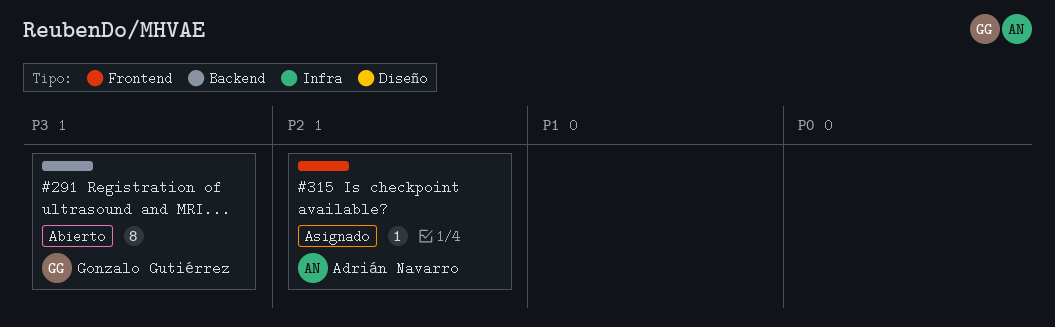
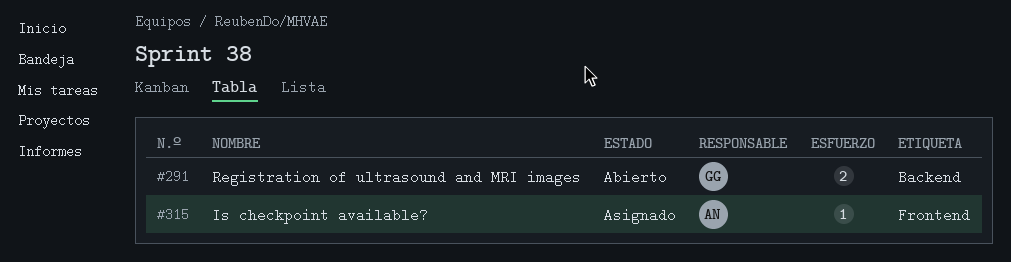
#291, estimate: 8 -> 2

